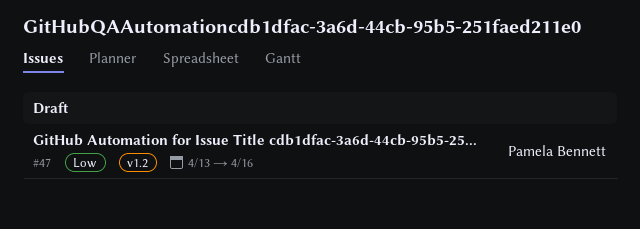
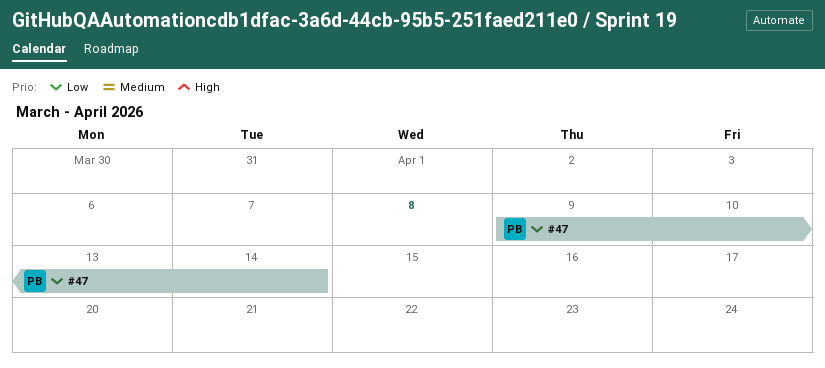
#47, start: Apr 13 -> Apr 9
#47, due: Apr 16 -> Apr 14

